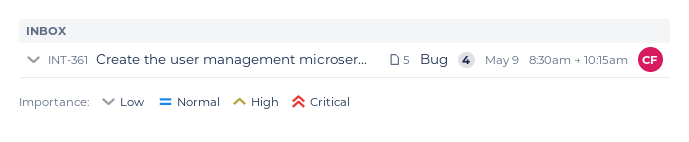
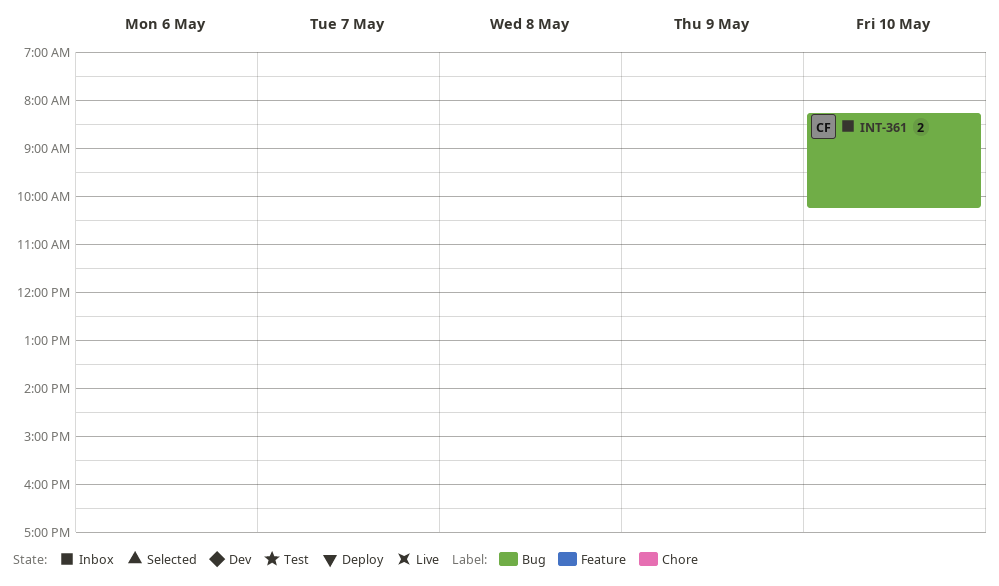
INT-361, estimate: 4 -> 2
INT-361, day: May 9 -> May 10
INT-361, begins: 08:30 -> 08:15

